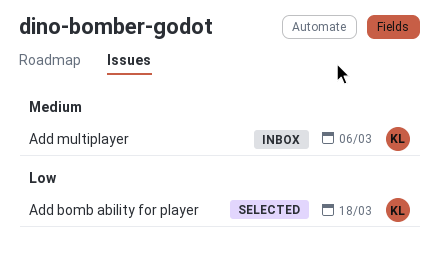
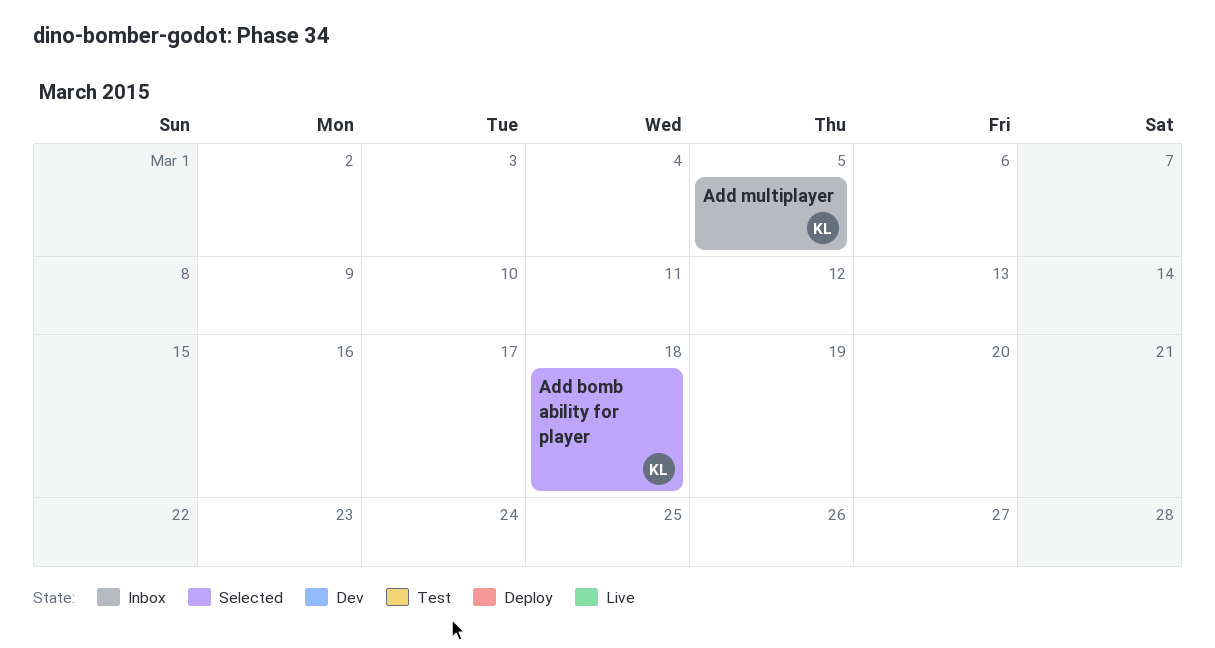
Add multiplayer, due: Mar 6 -> Mar 5

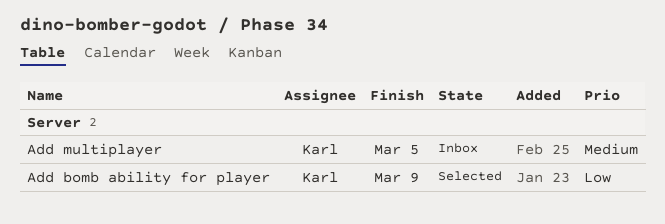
Add bomb ability for player, due: Mar 18 -> Mar 9

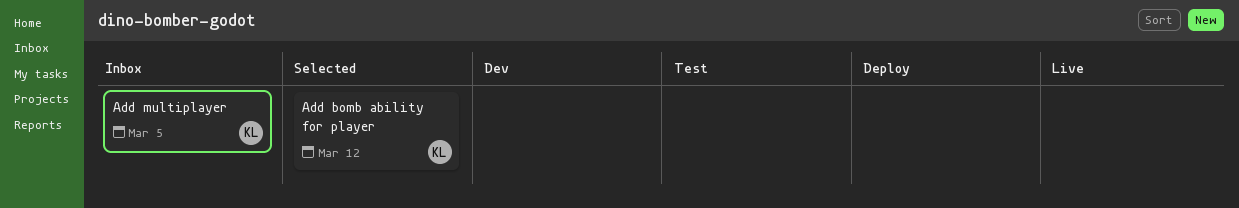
Add bomb ability for player, due: Mar 9 -> Mar 12

